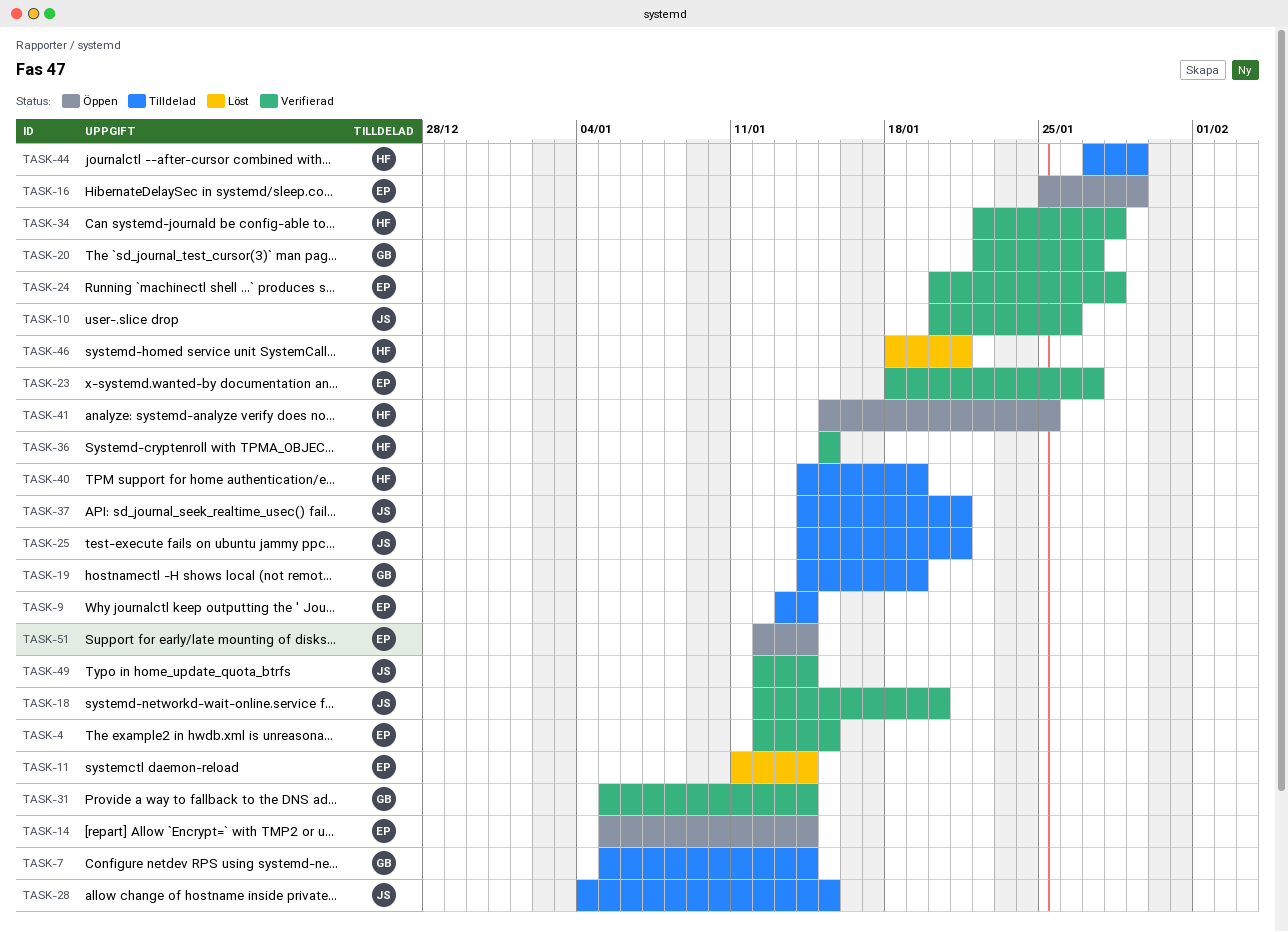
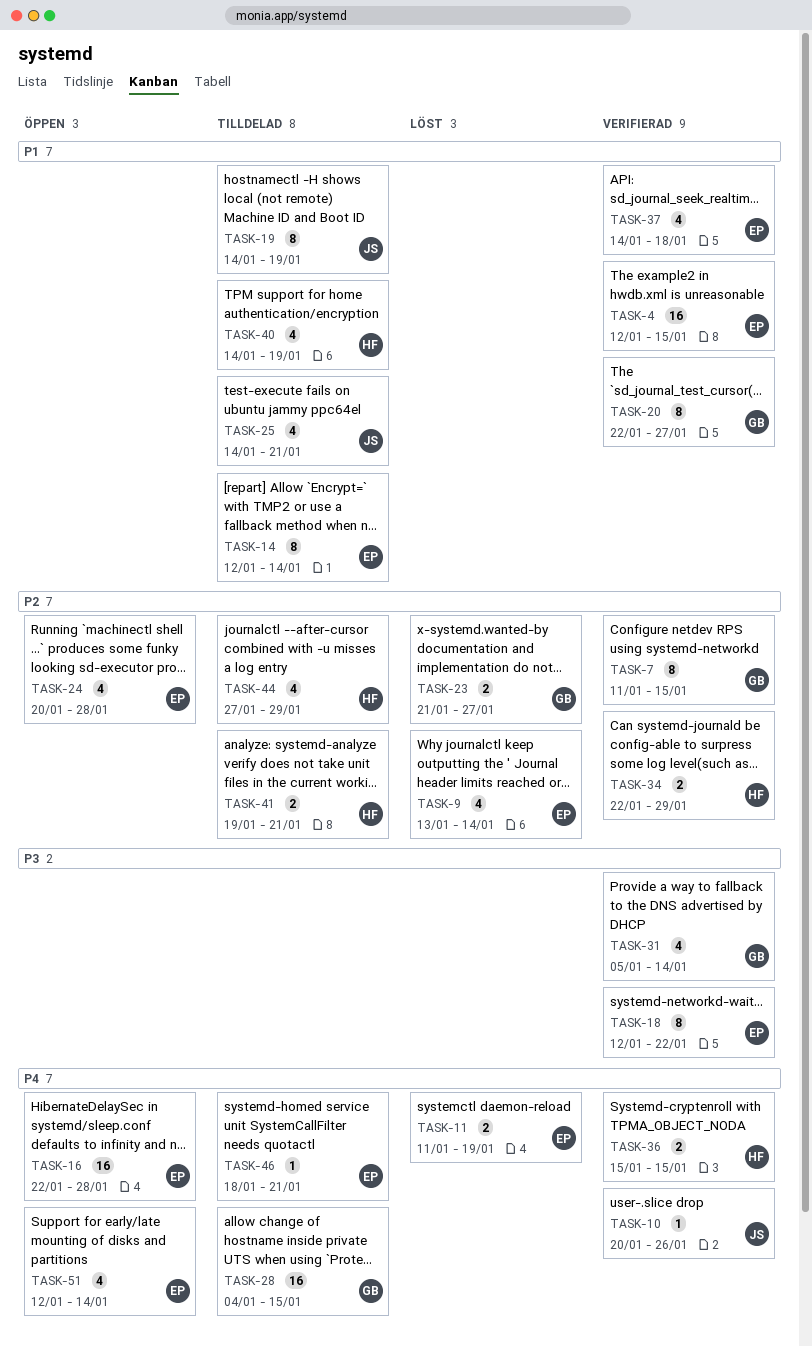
TASK-7, status: Tilldelad -> Verifierad
TASK-7, start: Jan 5 -> Jan 11
TASK-7, due: Jan 14 -> Jan 15
TASK-9, status: Tilldelad -> Löst
TASK-11, due: Jan 14 -> Jan 19
TASK-14, status: Öppen -> Tilldelad
TASK-14, start: Jan 5 -> Jan 12
TASK-16, start: Jan 25 -> Jan 22
TASK-16, due: Jan 29 -> Jan 28
TASK-18, owner: JS -> EP
TASK-18, due: Jan 20 -> Jan 22
TASK-19, owner: GB -> JS
TASK-23, status: Verifierad -> Löst
TASK-23, owner: EP -> GB
TASK-23, start: Jan 18 -> Jan 21
TASK-24, status: Verifierad -> Öppen
TASK-28, owner: JS -> GB
TASK-34, due: Jan 28 -> Jan 29
TASK-37, status: Tilldelad -> Verifierad
TASK-37, owner: JS -> EP
TASK-37, due: Jan 21 -> Jan 18
TASK-41, status: Öppen -> Tilldelad
TASK-41, start: Jan 15 -> Jan 19
TASK-41, due: Jan 25 -> Jan 21
TASK-46, status: Löst -> Tilldelad
TASK-46, owner: HF -> EP
TASK-49: present -> none

